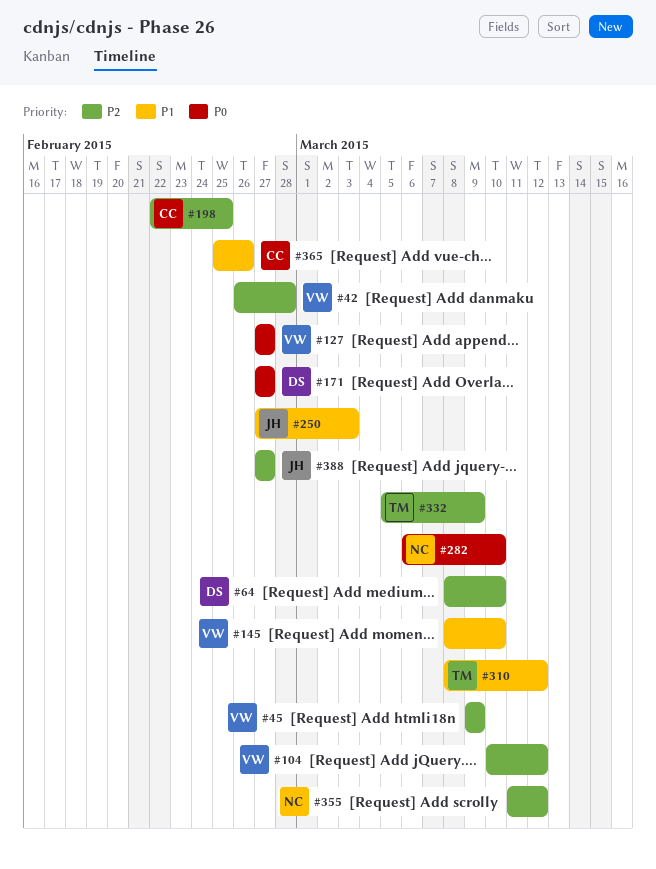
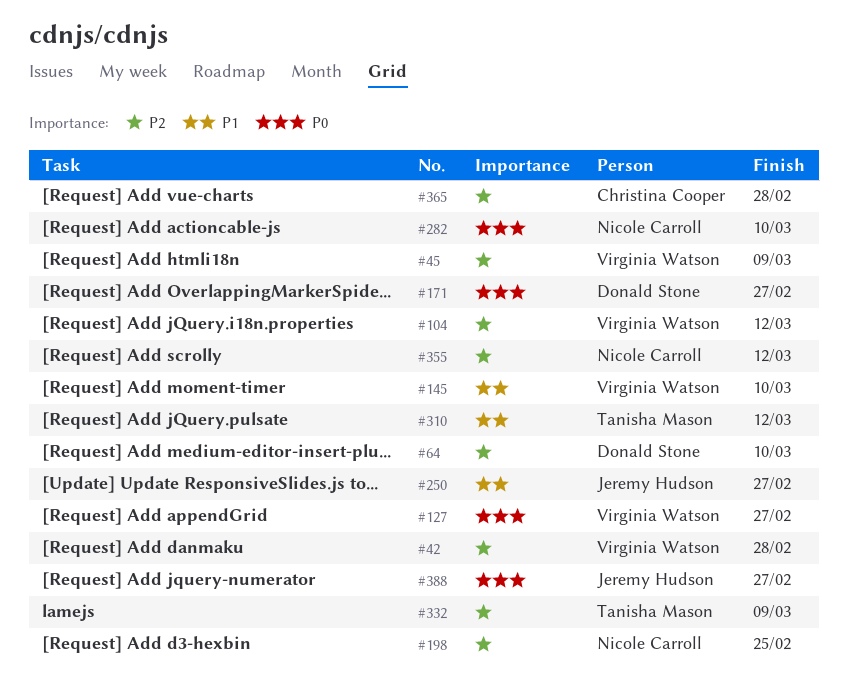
#198, owner: Christina Cooper -> Nicole Carroll
#250, due: Mar 3 -> Feb 27
#365, priority: P1 -> P2
#365, due: Feb 26 -> Feb 28
#388, priority: P2 -> P0

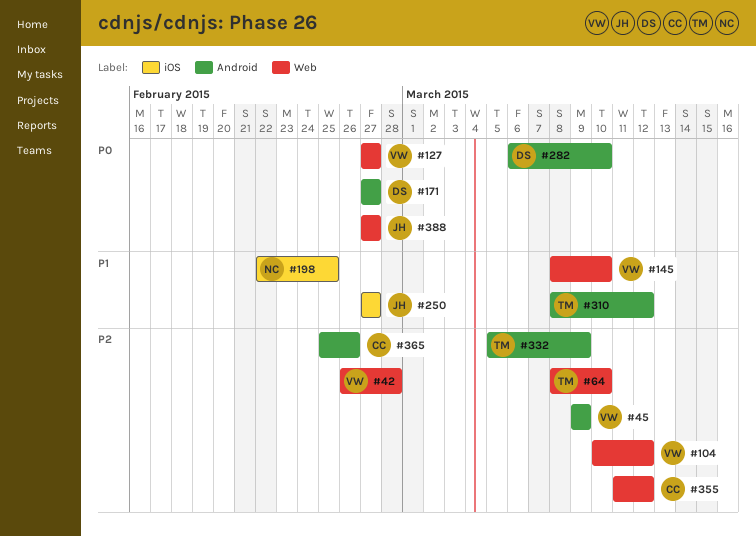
#64, owner: Donald Stone -> Tanisha Mason
#198, priority: P2 -> P1
#282, owner: Nicole Carroll -> Donald Stone
#355, owner: Nicole Carroll -> Christina Cooper
#365, due: Feb 28 -> Feb 26

